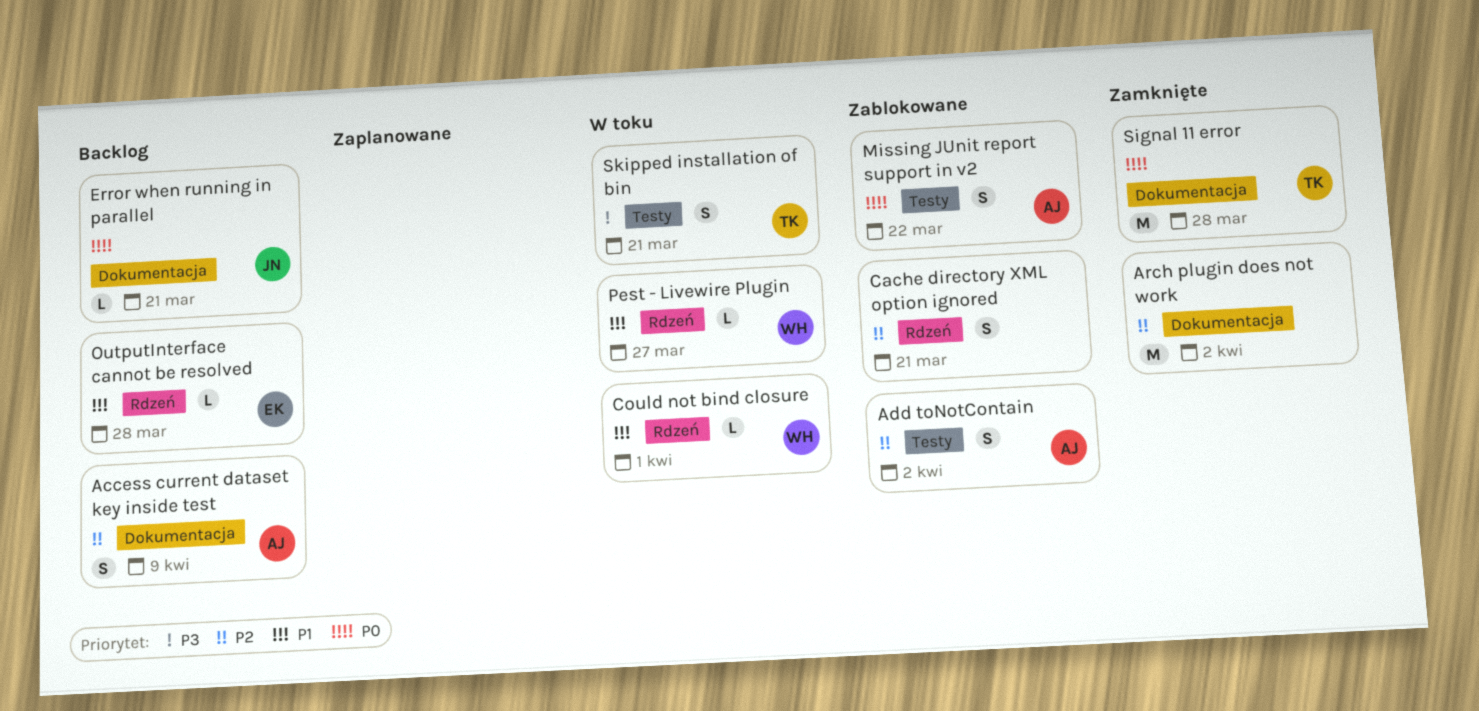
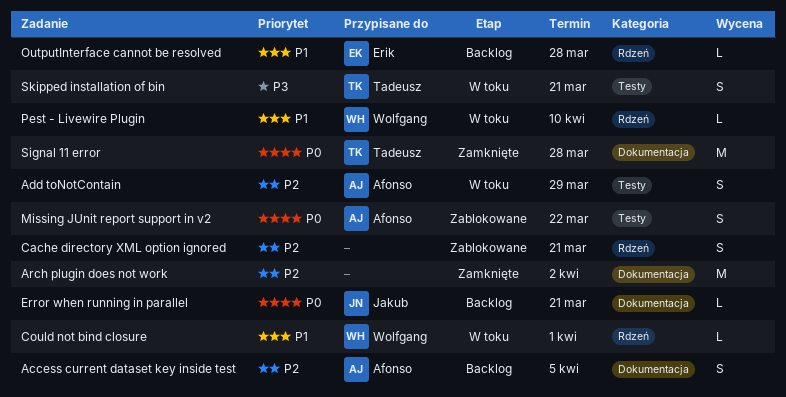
Access current dataset key inside test, due: Apr 9 -> Apr 5
Add toNotContain, status: Zablokowane -> W toku
Add toNotContain, due: Apr 2 -> Mar 29
Pest - Livewire Plugin, due: Mar 27 -> Apr 10

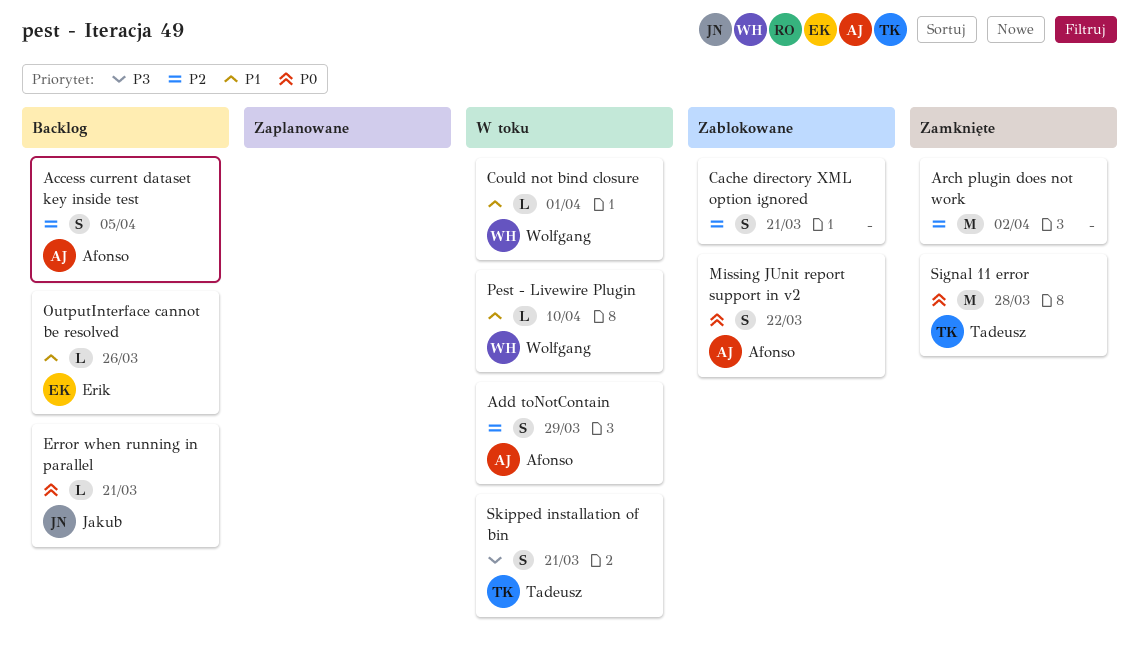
OutputInterface cannot be resolved, due: Mar 28 -> Mar 26

